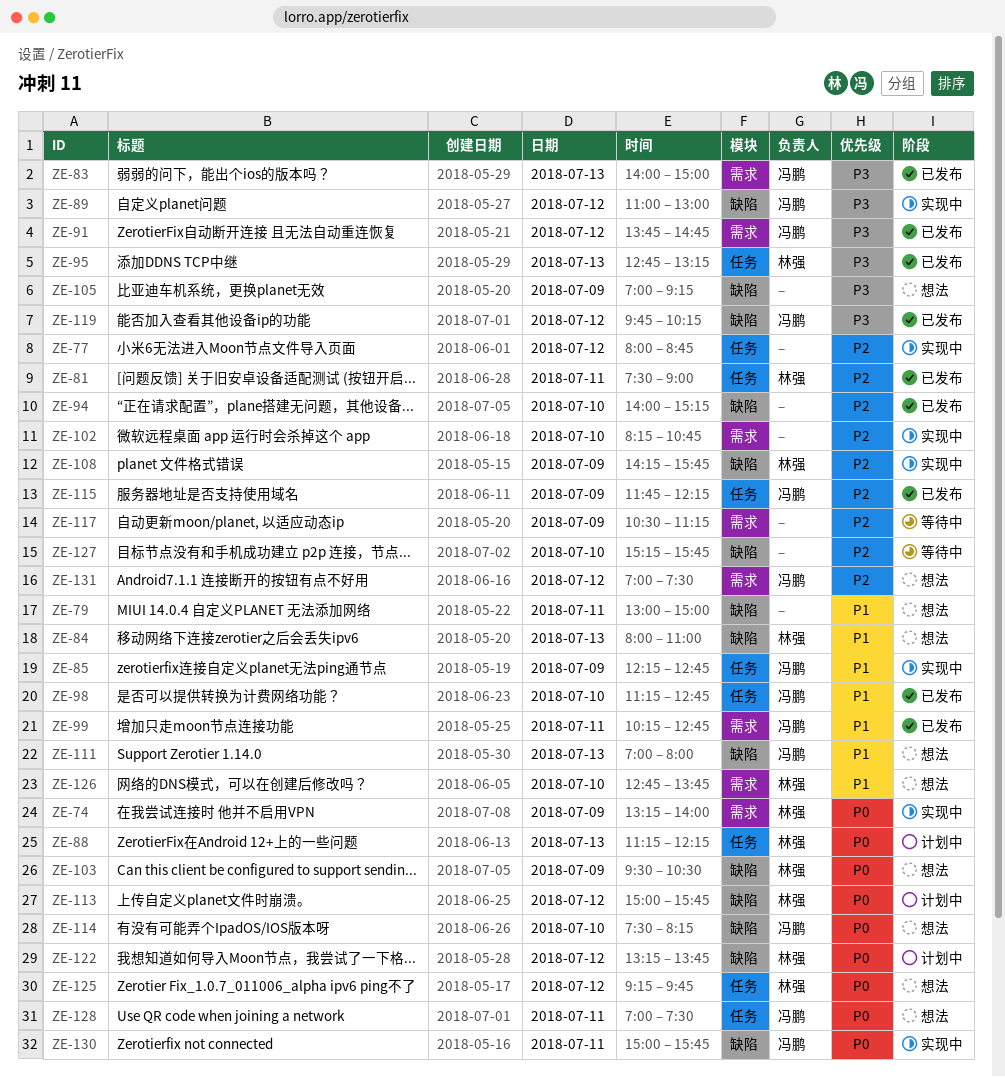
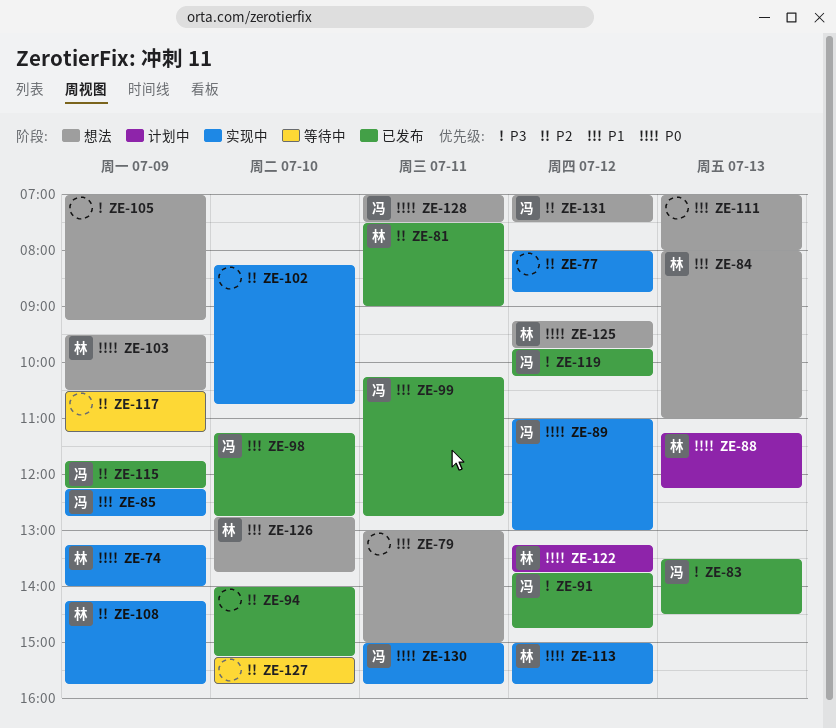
ZE-83, begins: 14:00 -> 13:30
ZE-83, ends: 15:00 -> 14:30
ZE-89, priority: P3 -> P0
ZE-95: present -> none
ZE-111, owner: 冯鹏 -> none
ZE-113, status: 计划中 -> 实现中
ZE-114: present -> none

